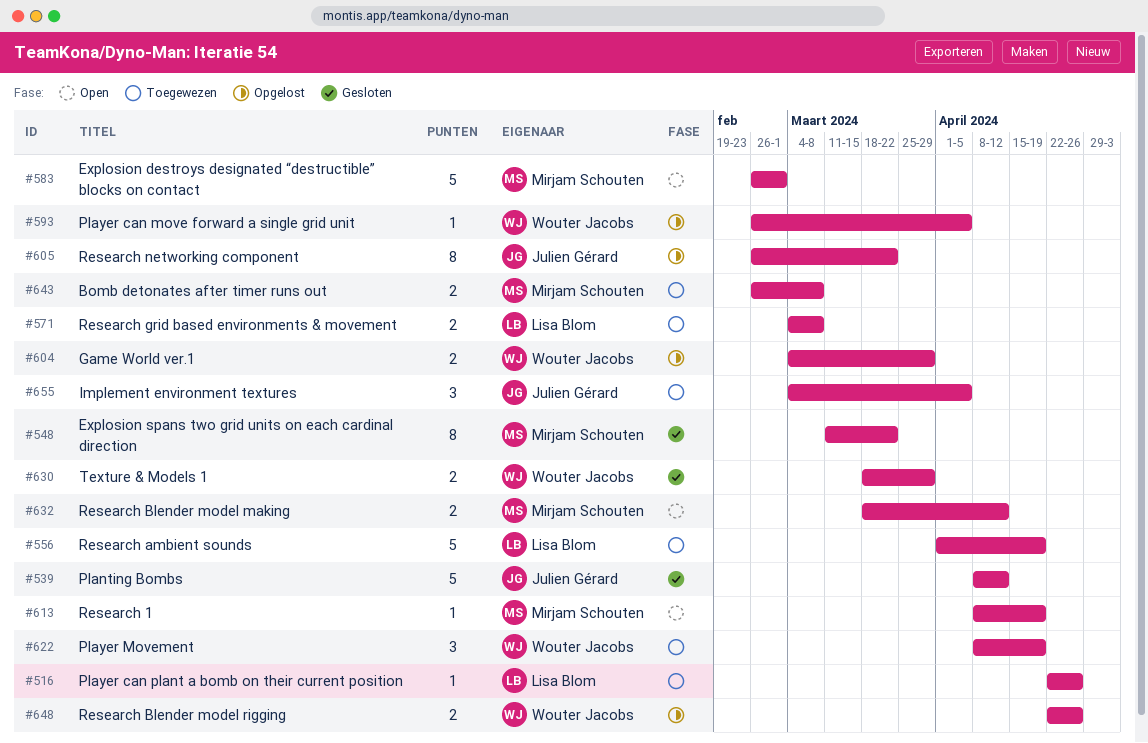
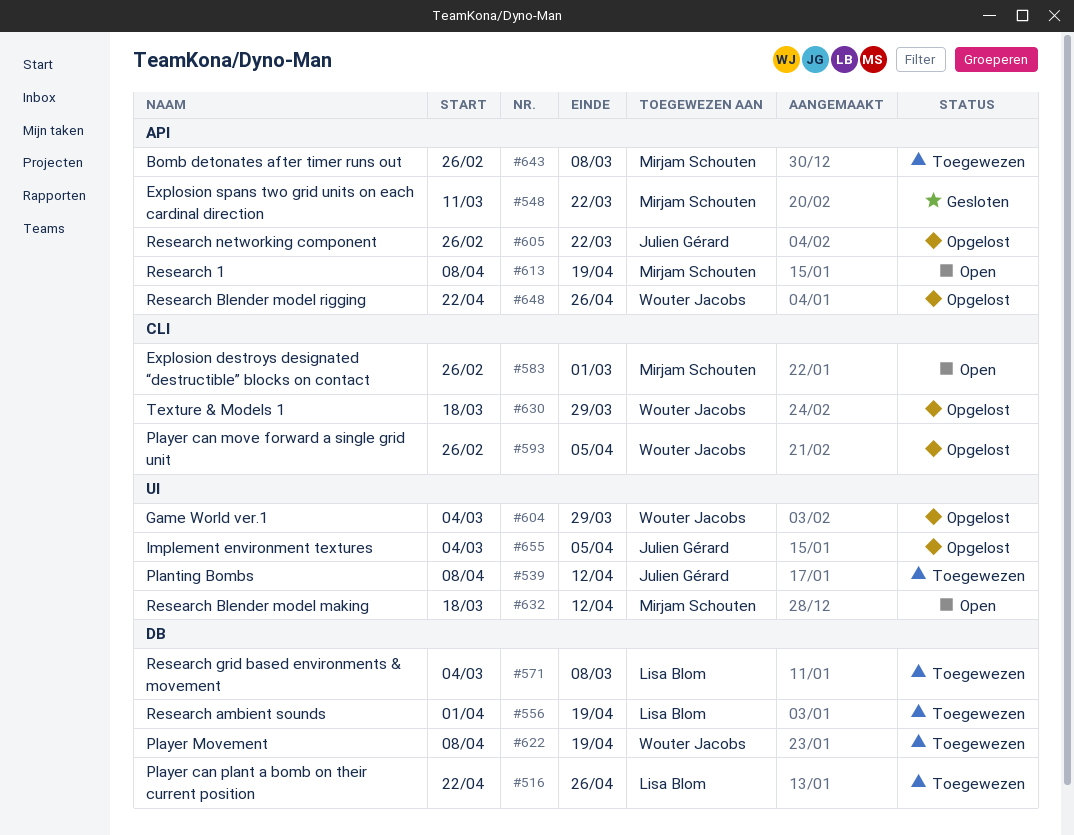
#539, status: Gesloten -> Toegewezen
#630, status: Gesloten -> Opgelost
#655, status: Toegewezen -> Opgelost

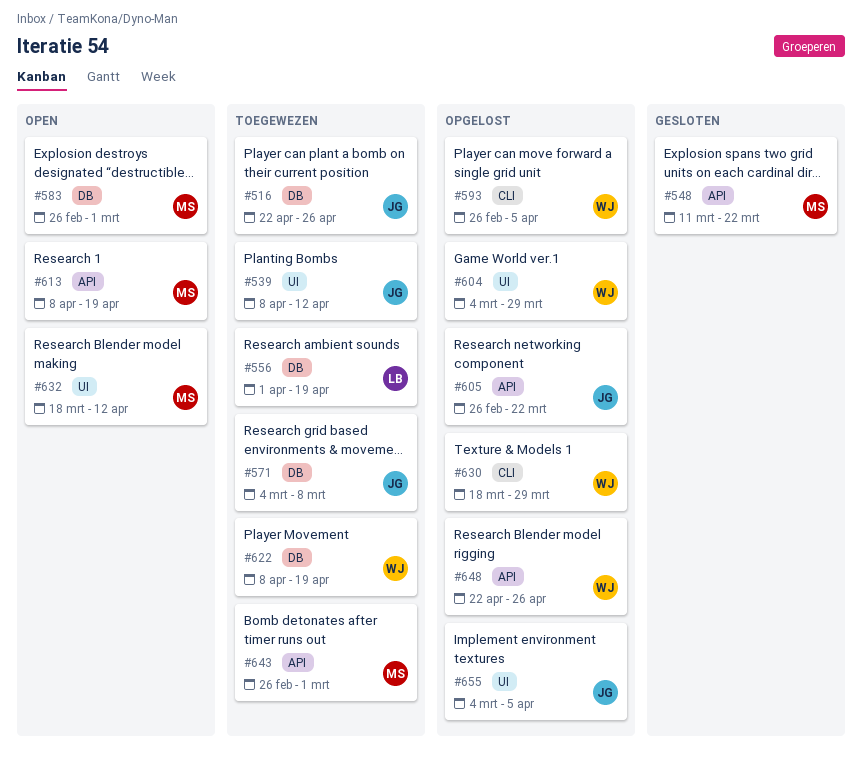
#516, owner: Lisa Blom -> Julien Gérard
#571, owner: Lisa Blom -> Julien Gérard
#583, label: CLI -> DB
#643, due: Mar 8 -> Mar 1

